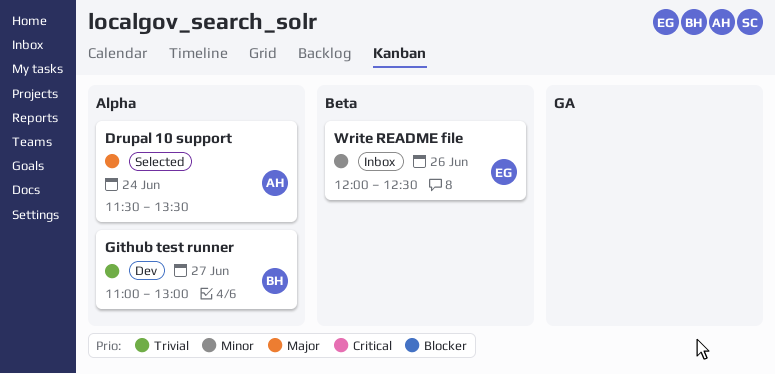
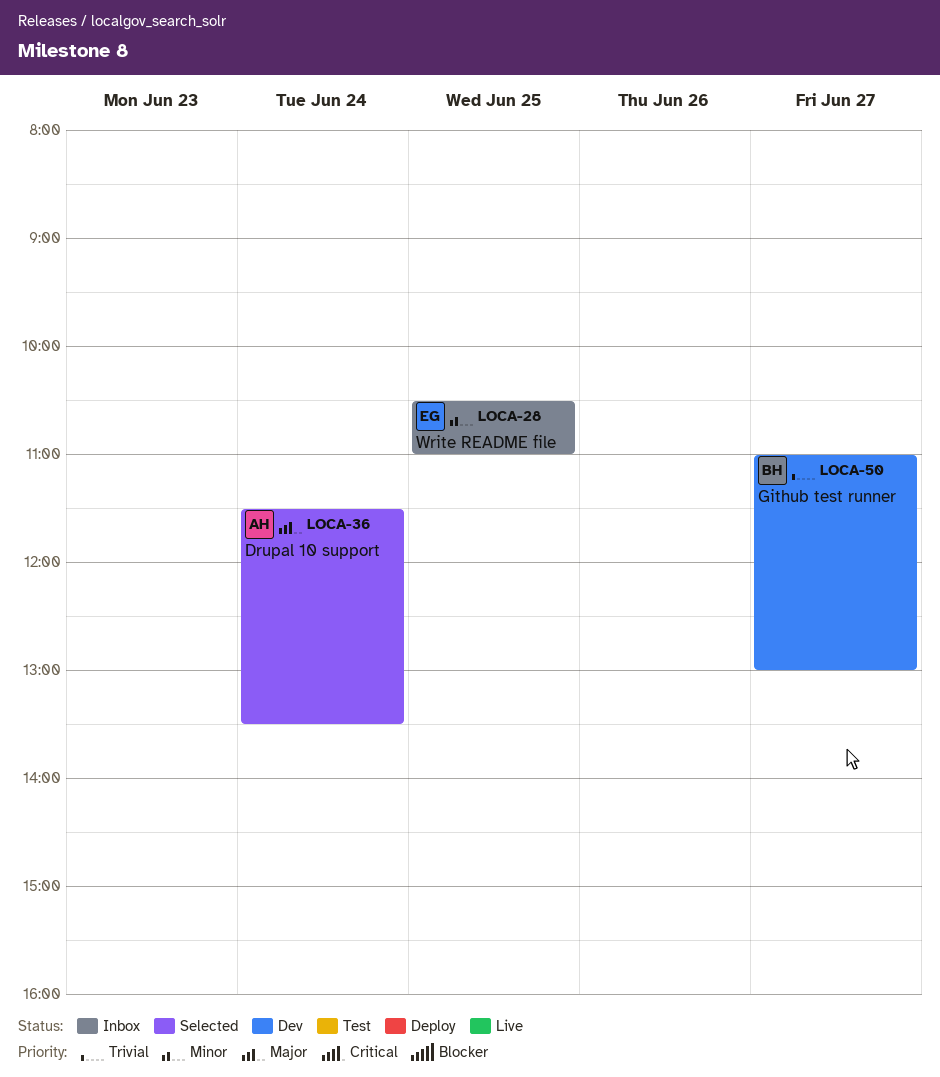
Write README file, day: Jun 26 -> Jun 25
Write README file, begins: 12:00 -> 10:30
Write README file, ends: 12:30 -> 11:00

